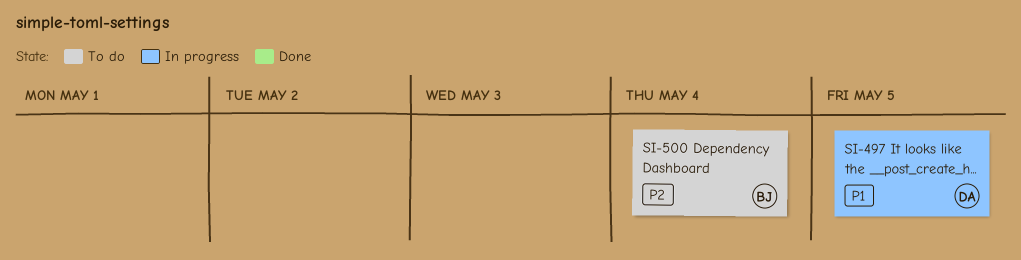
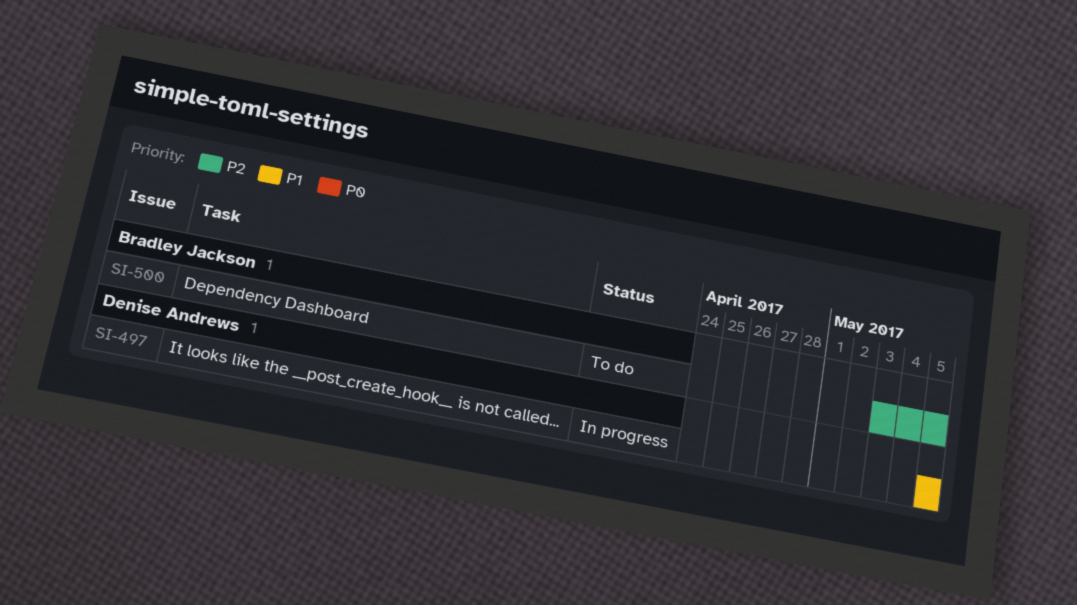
SI-500, due: May 4 -> May 5

